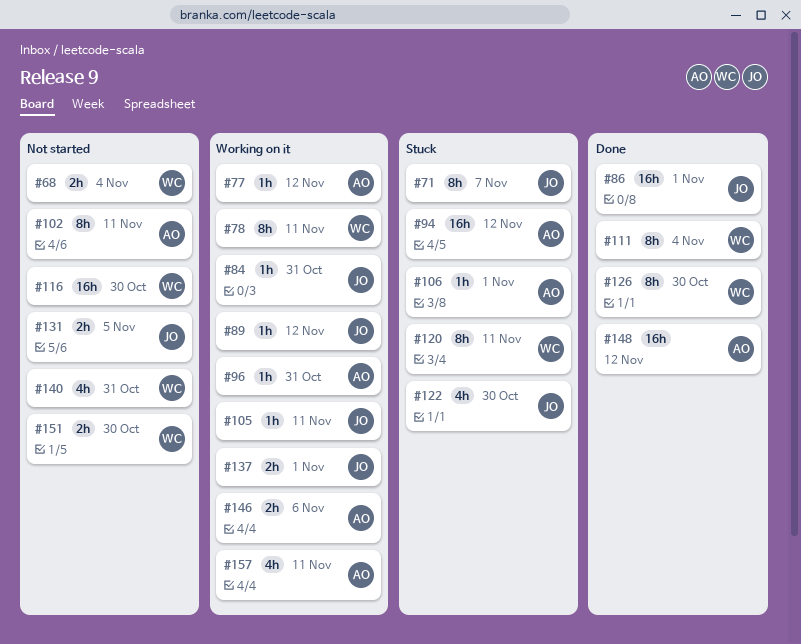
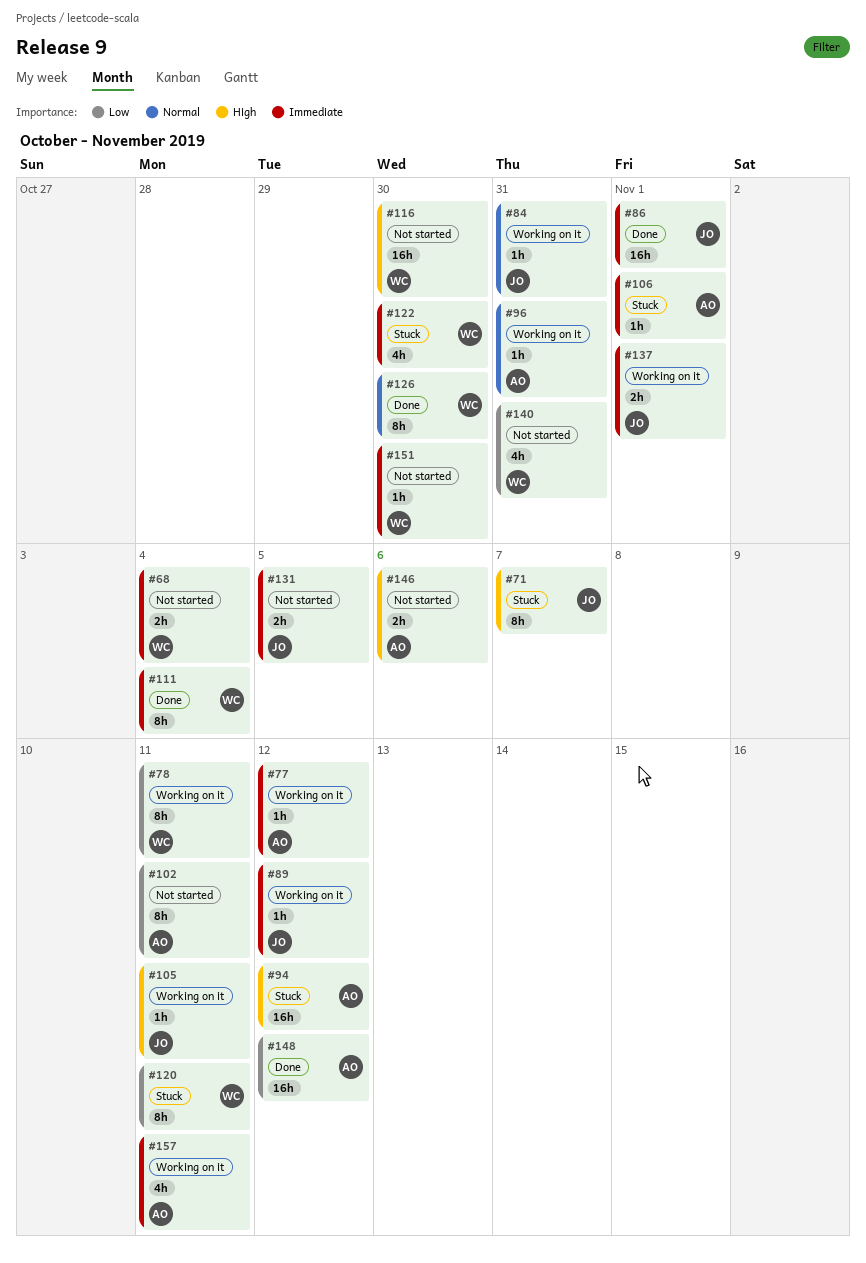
#122, owner: JO -> WC
#146, status: Working on it -> Not started
#151, estimate: 2h -> 1h

